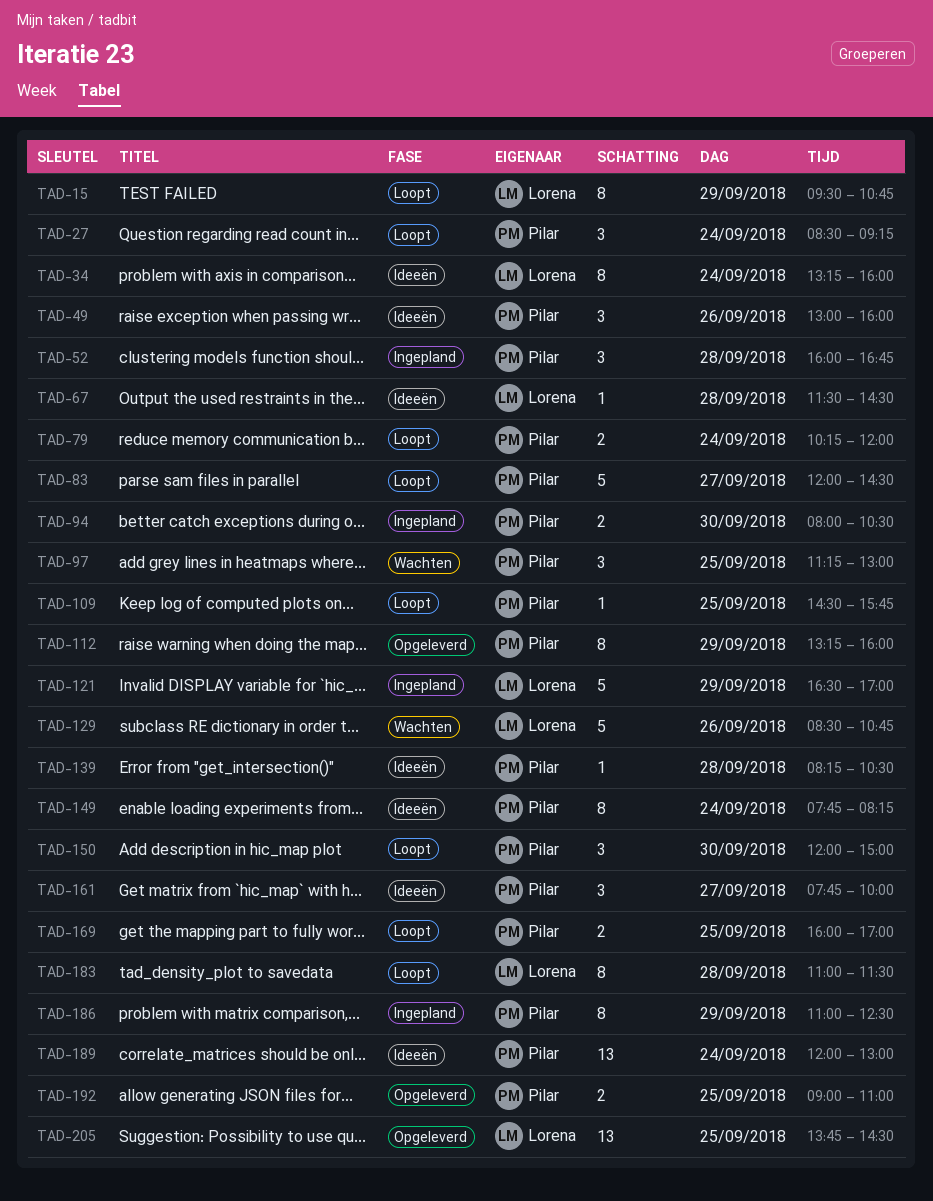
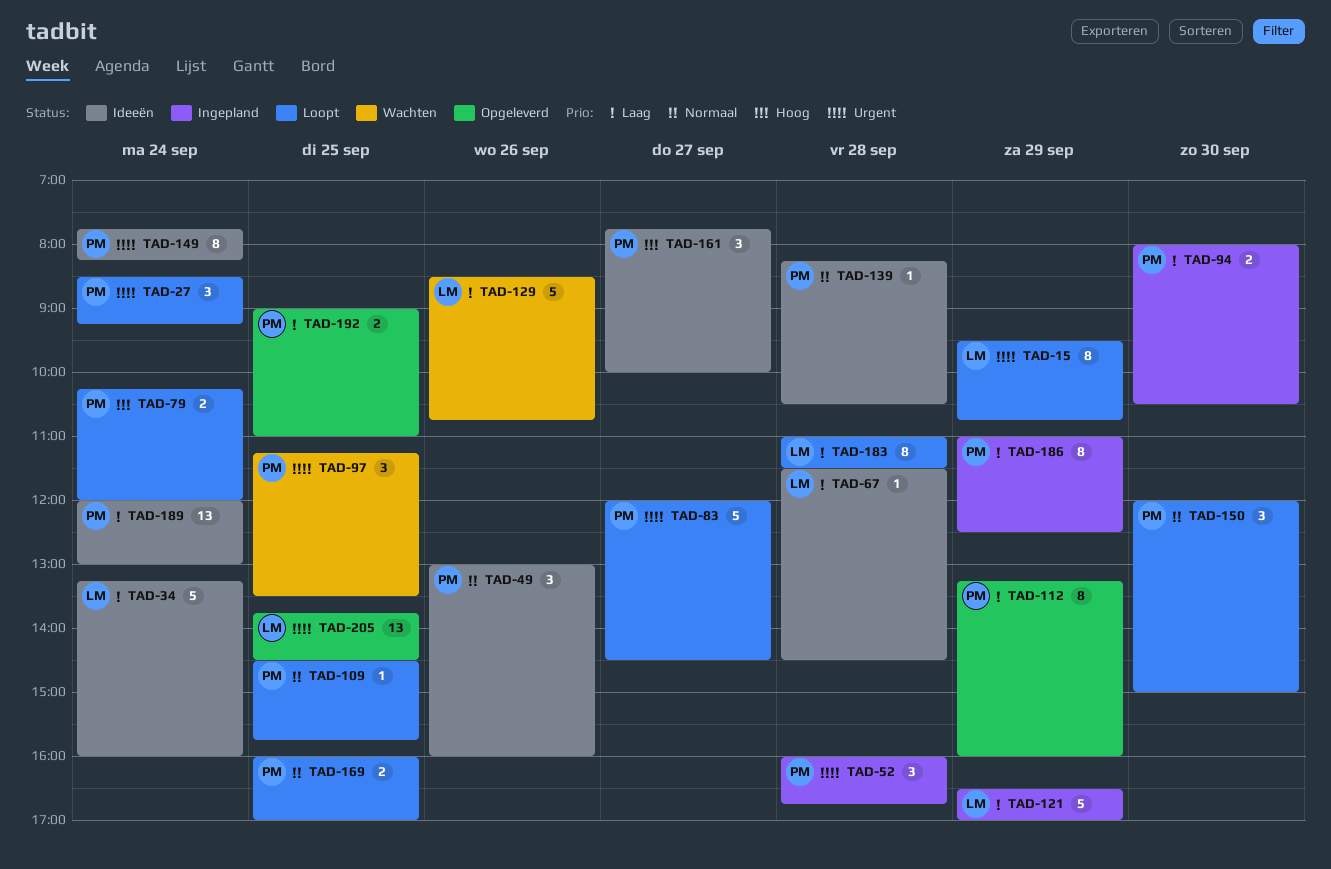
TAD-34, estimate: 8 -> 5
TAD-97, ends: 13:00 -> 13:30

